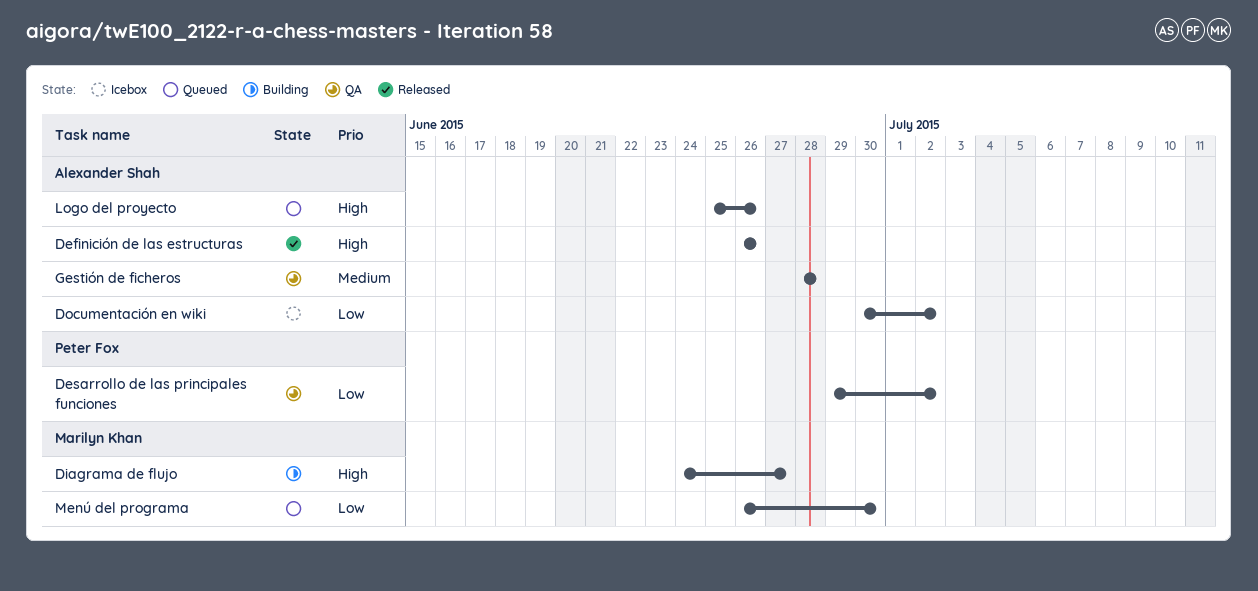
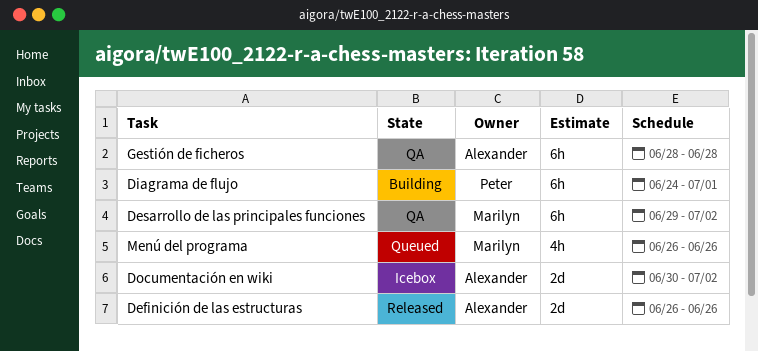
Desarrollo de las principales funciones, owner: Peter Fox -> Marilyn Khan
Diagrama de flujo, owner: Marilyn Khan -> Peter Fox
Diagrama de flujo, due: Jun 27 -> Jul 1
Logo del proyecto: present -> none
Menú del programa, due: Jun 30 -> Jun 26

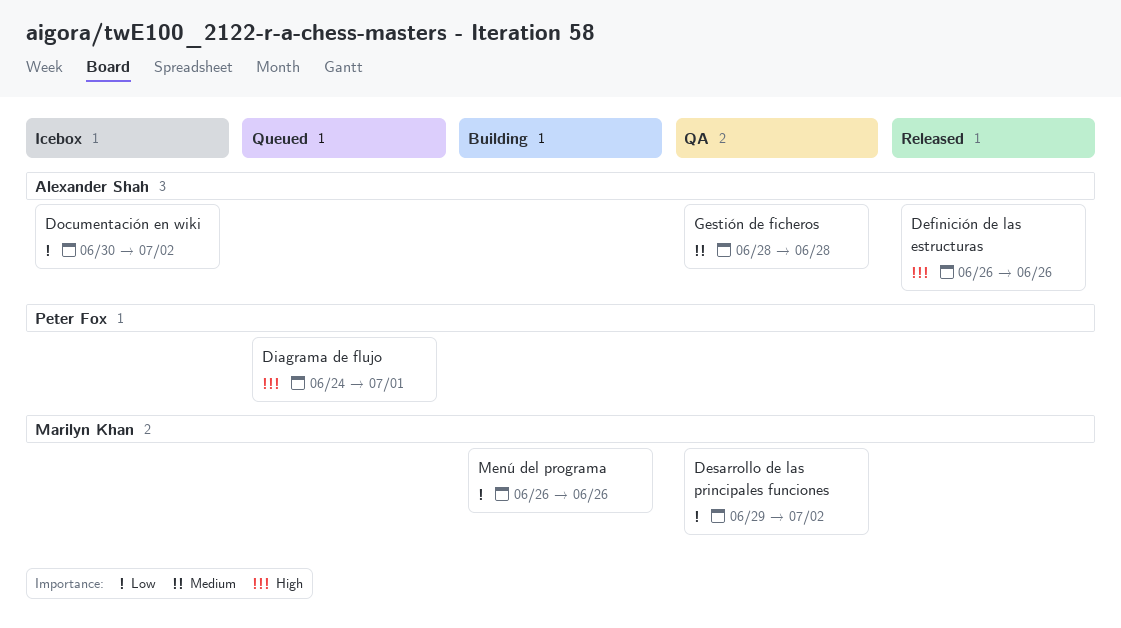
Diagrama de flujo, status: Building -> Queued
Menú del programa, status: Queued -> Building

